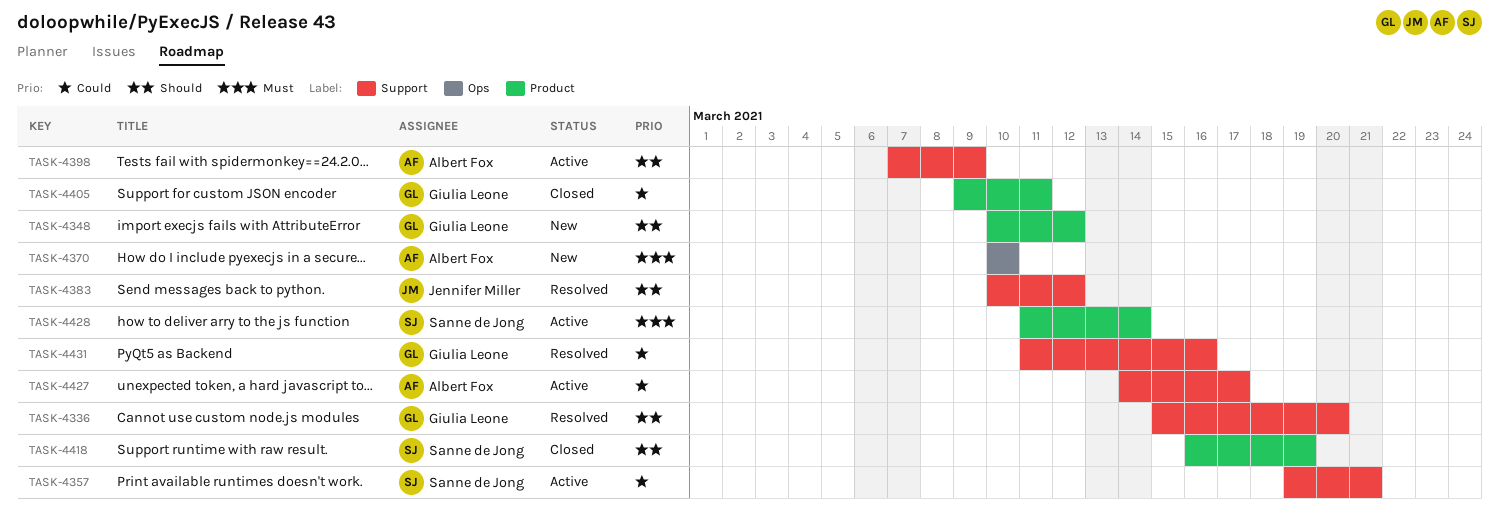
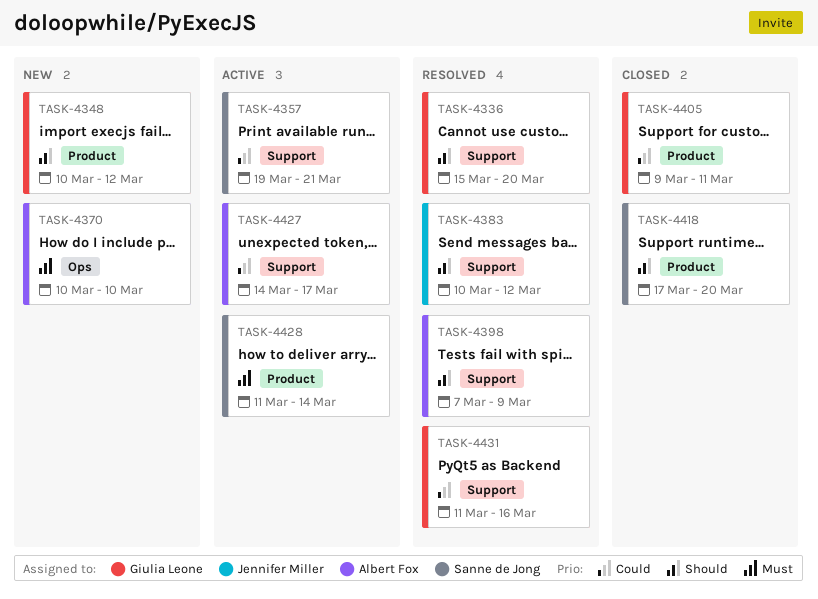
TASK-4398, status: Active -> Resolved
TASK-4418, start: Mar 16 -> Mar 17
TASK-4418, due: Mar 19 -> Mar 20

